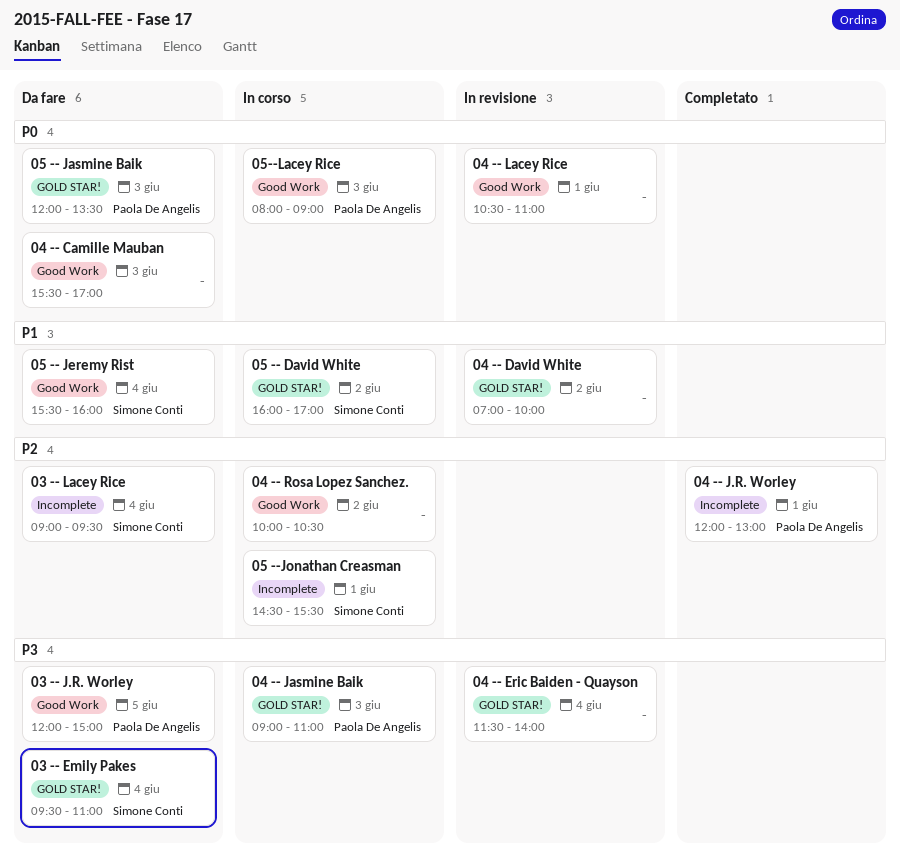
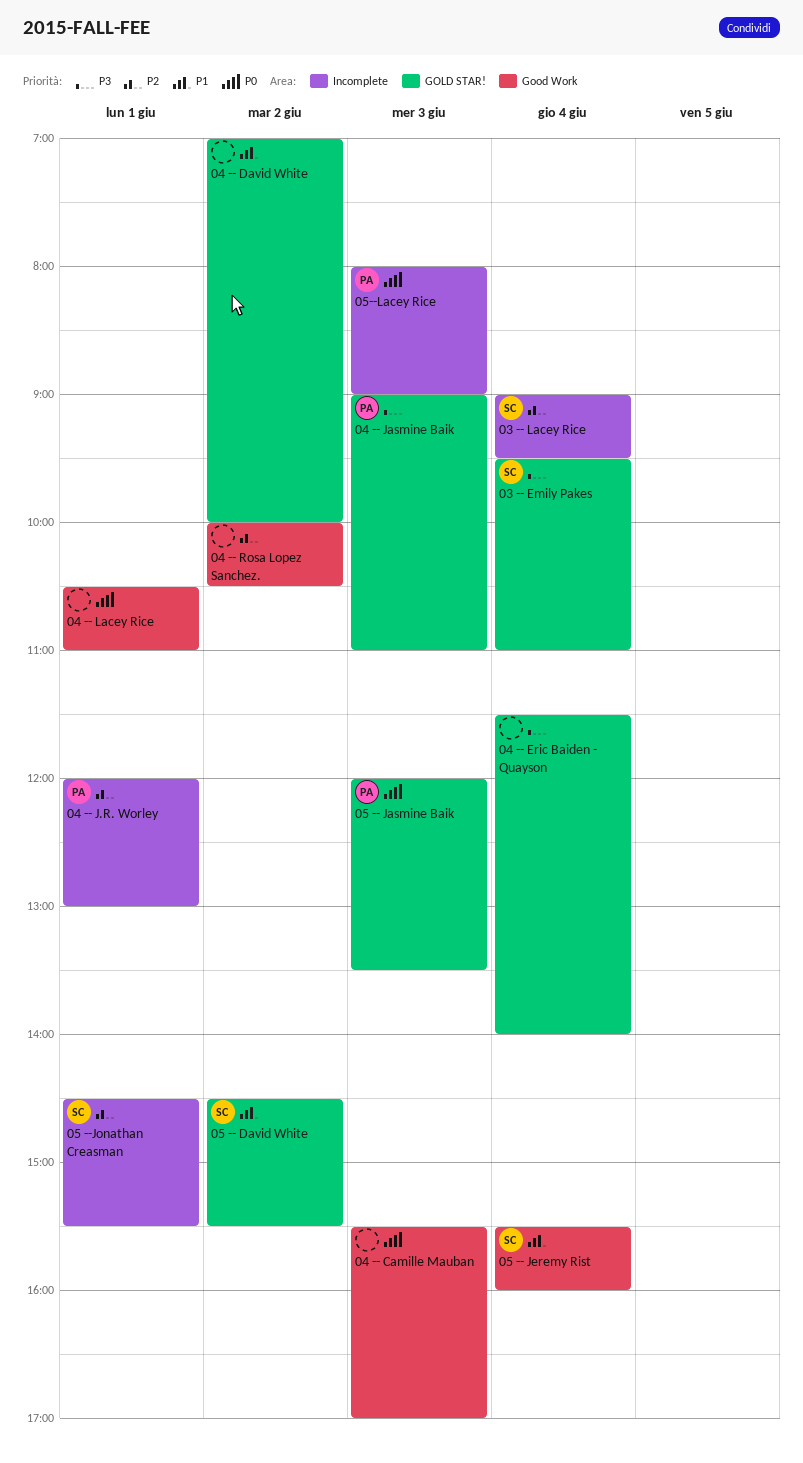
03 -- J.R. Worley: present -> none
05 -- David White, begins: 16:00 -> 14:30
05 -- David White, ends: 17:00 -> 15:30
05--Lacey Rice, label: Good Work -> Incomplete

